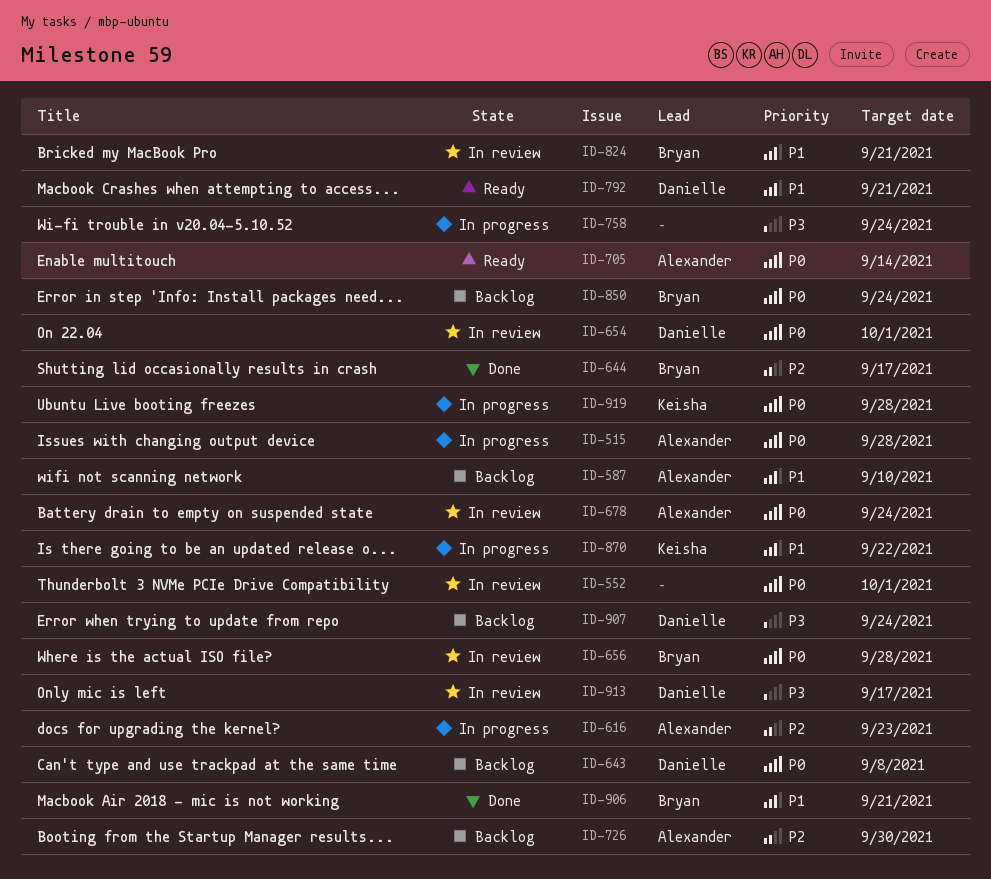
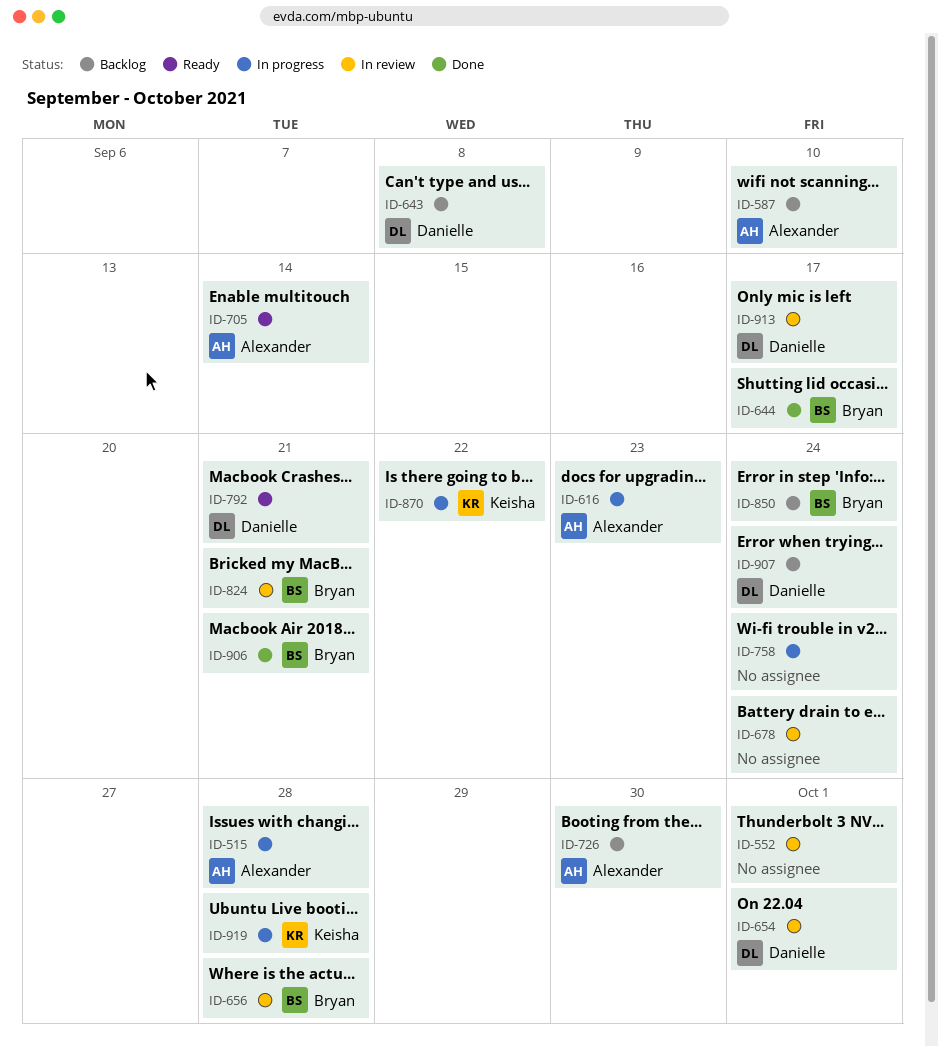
ID-678, owner: Alexander -> none

